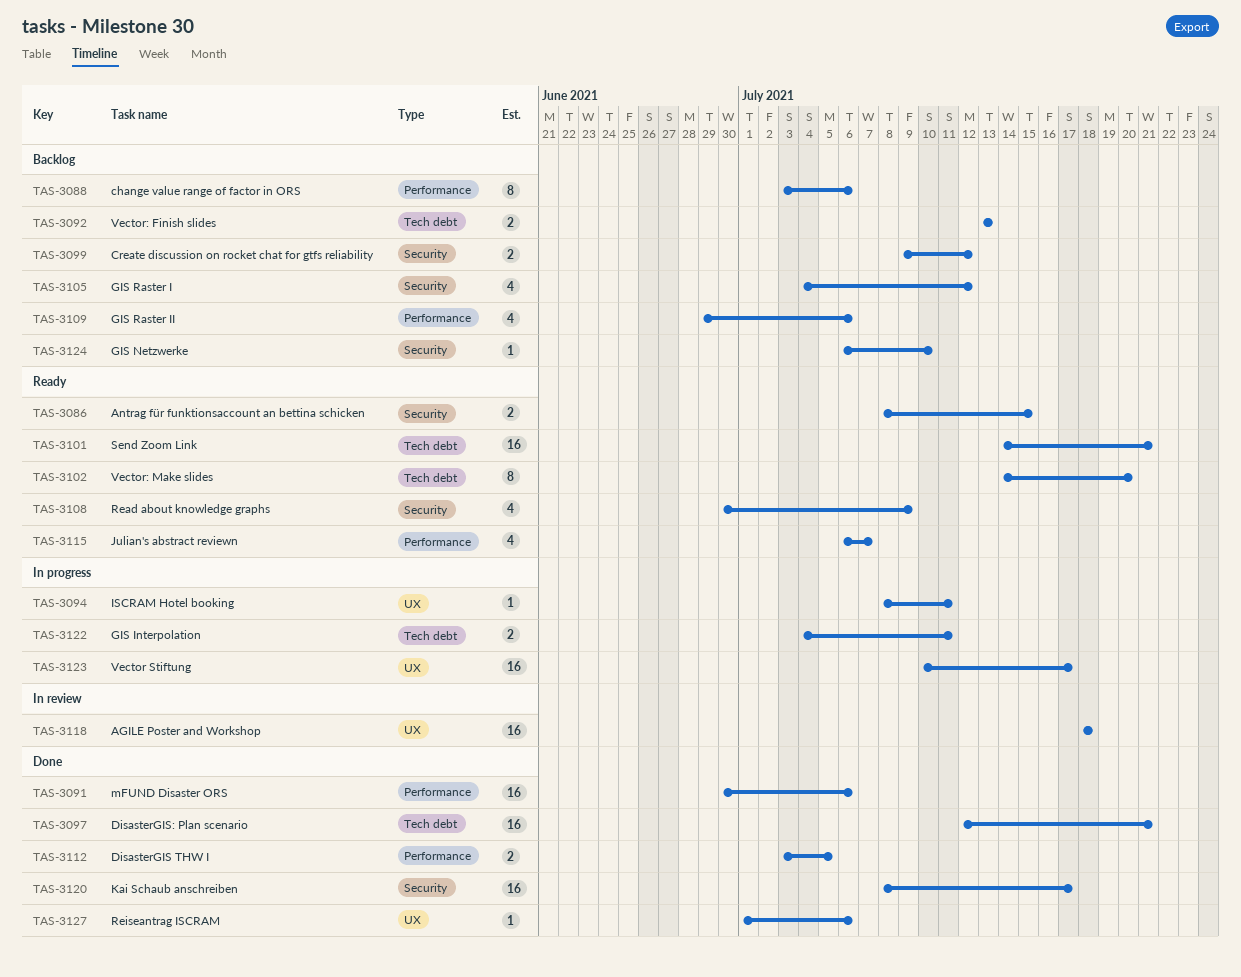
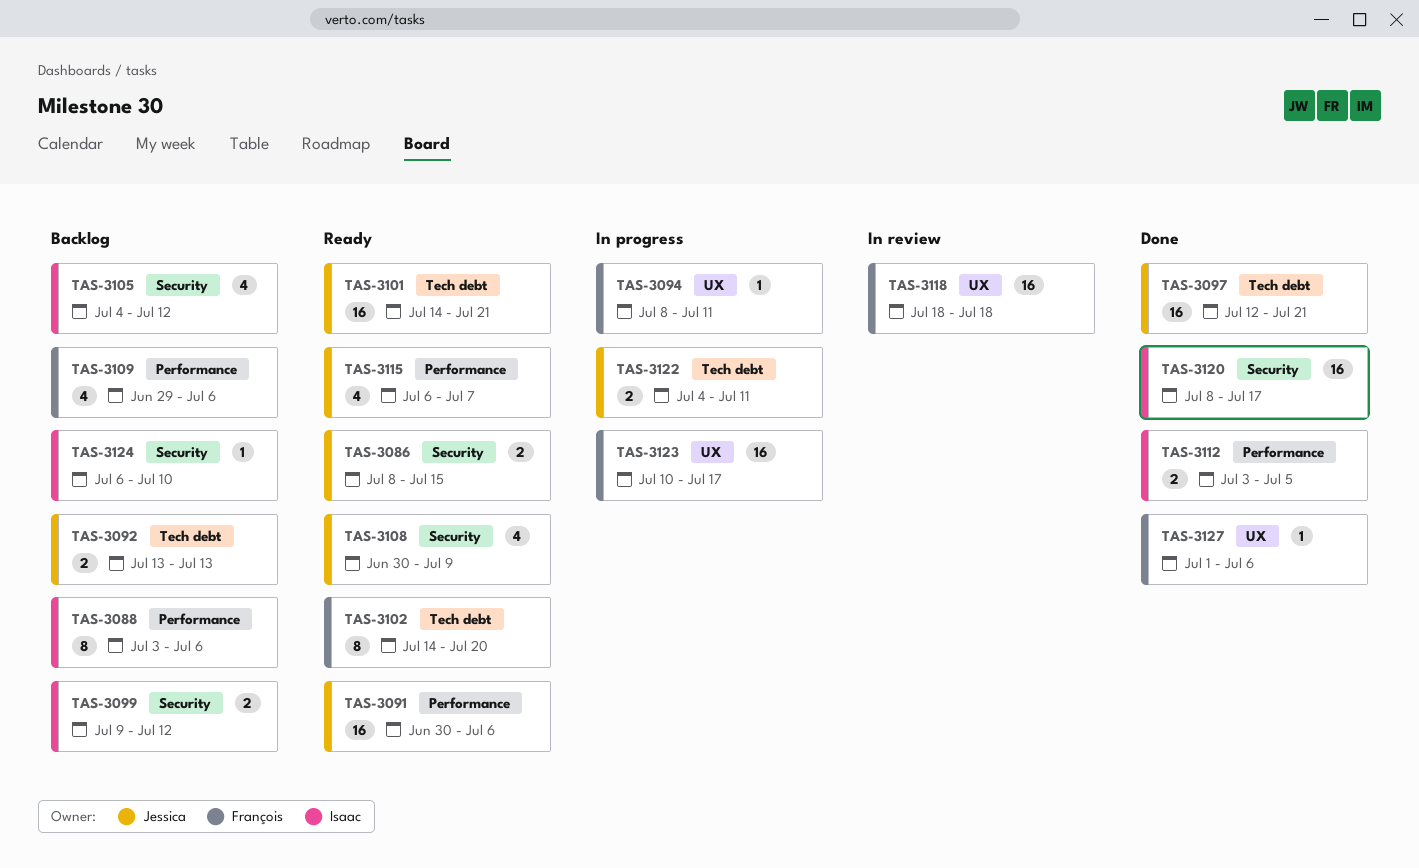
TAS-3091, status: Done -> Ready

